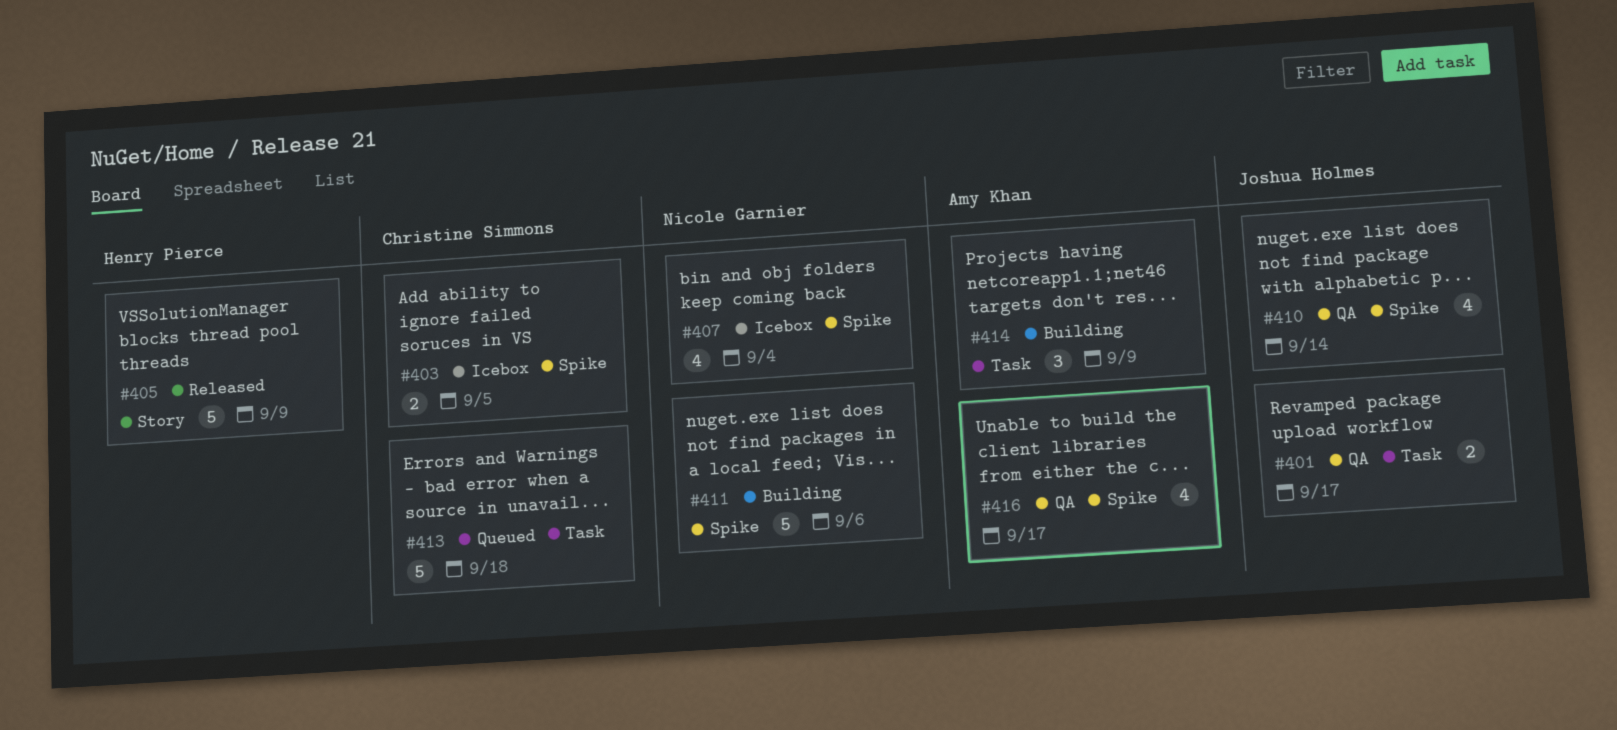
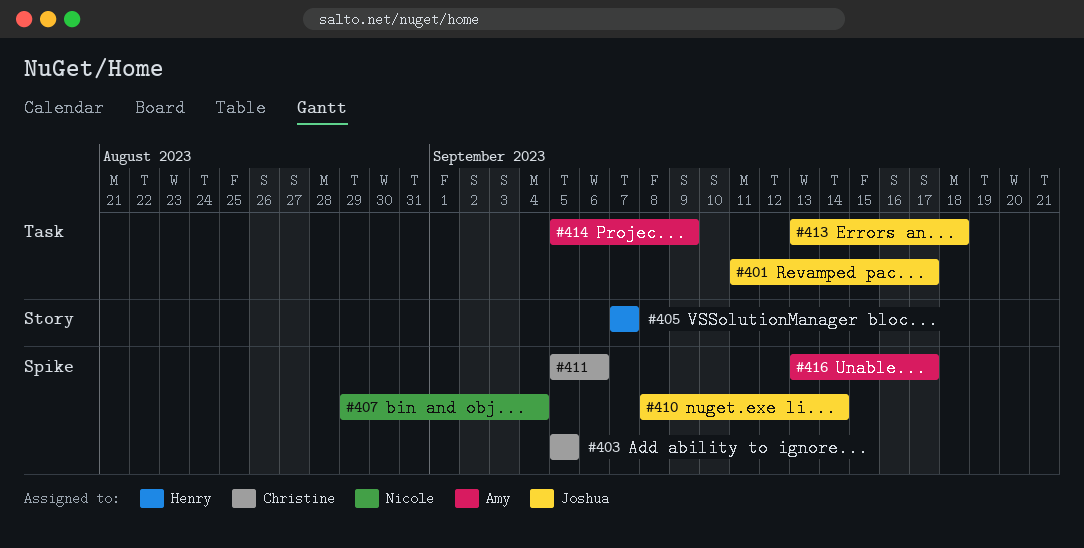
#405, due: Sep 9 -> Sep 7
#411, owner: Nicole Garnier -> Christine Simmons
#413, owner: Christine Simmons -> Joshua Holmes

